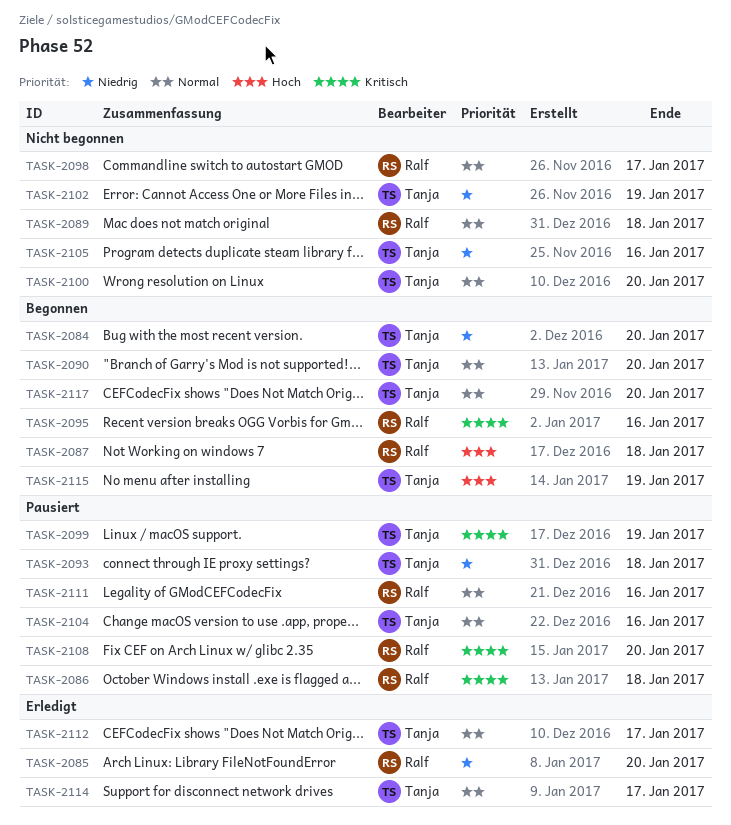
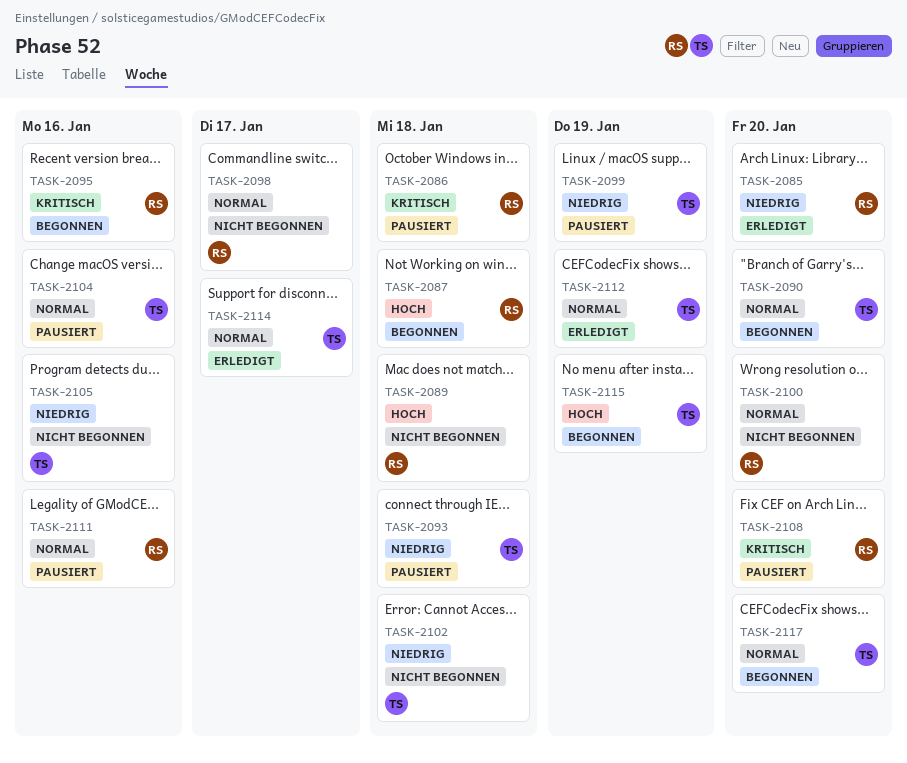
TASK-2084: present -> none
TASK-2089, priority: Normal -> Hoch
TASK-2099, priority: Kritisch -> Niedrig
TASK-2100, owner: Tanja -> Ralf
TASK-2102, due: Jan 19 -> Jan 18
TASK-2112, due: Jan 17 -> Jan 19

